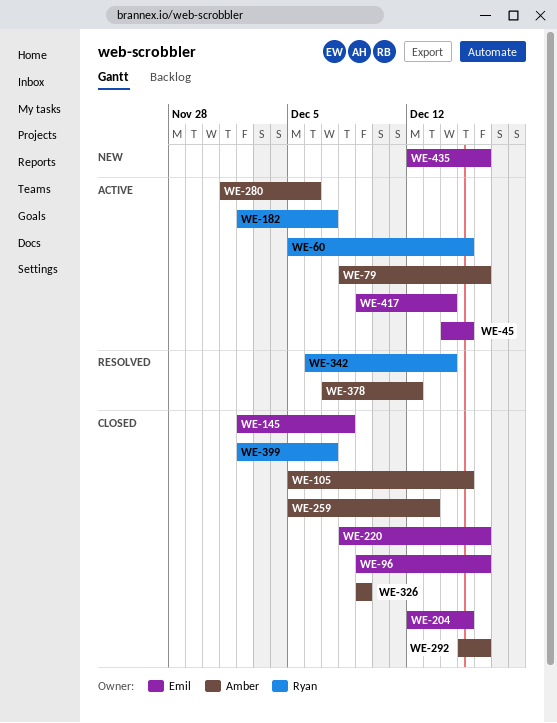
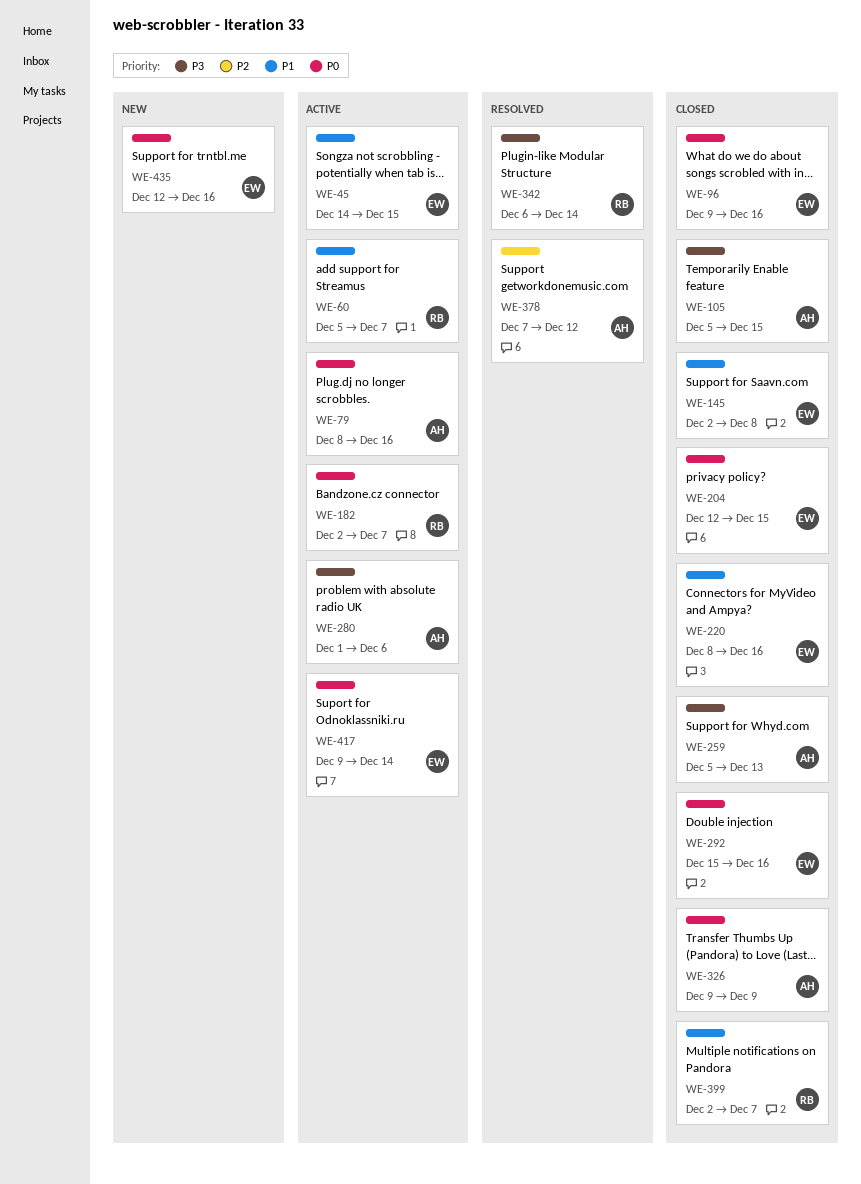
WE-60, due: Dec 15 -> Dec 7
WE-292, owner: Amber -> Emil

